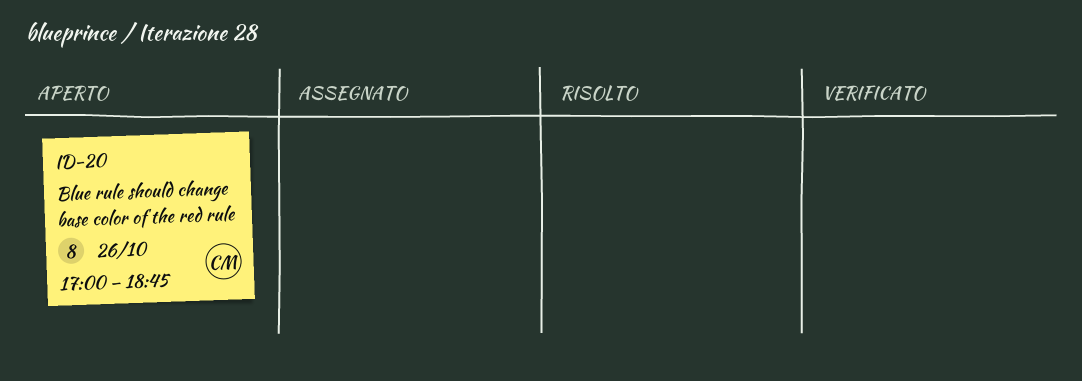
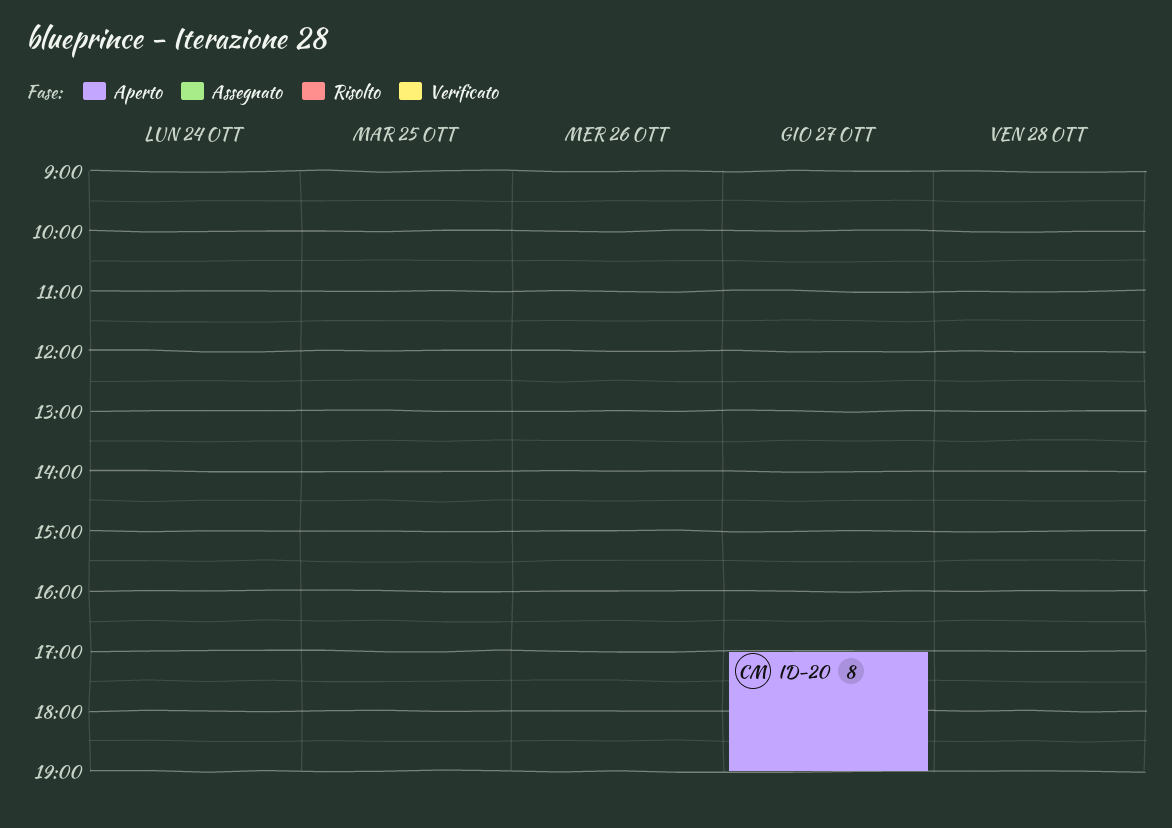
ID-20, day: Oct 26 -> Oct 27
ID-20, ends: 18:45 -> 19:00

